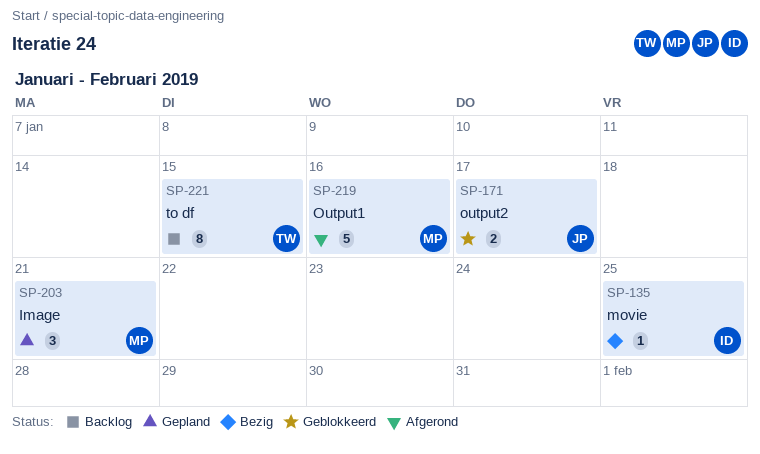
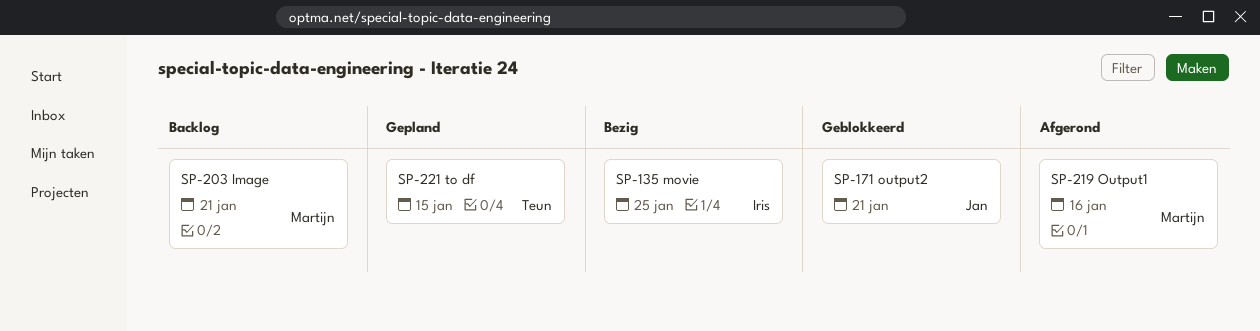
SP-171, due: Jan 17 -> Jan 21
SP-203, status: Gepland -> Backlog
SP-221, status: Backlog -> Gepland

